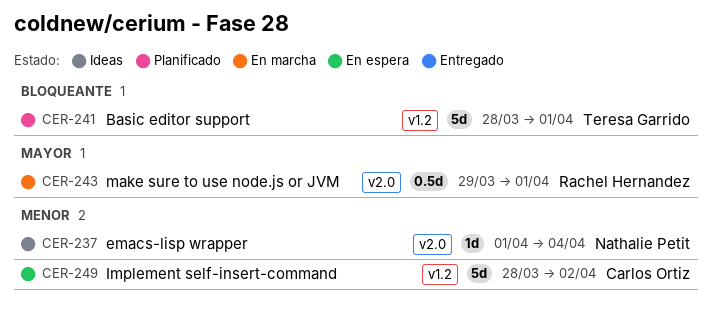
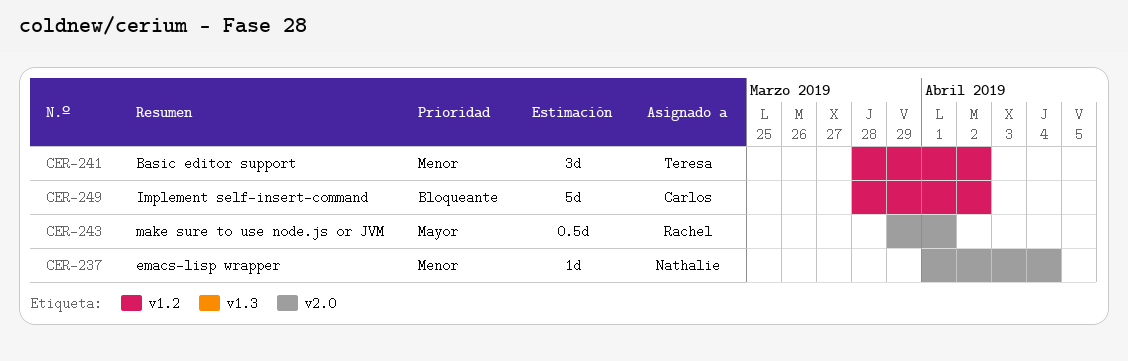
CER-241, priority: Bloqueante -> Menor
CER-241, estimate: 5d -> 3d
CER-241, due: Apr 1 -> Apr 2
CER-249, priority: Menor -> Bloqueante

